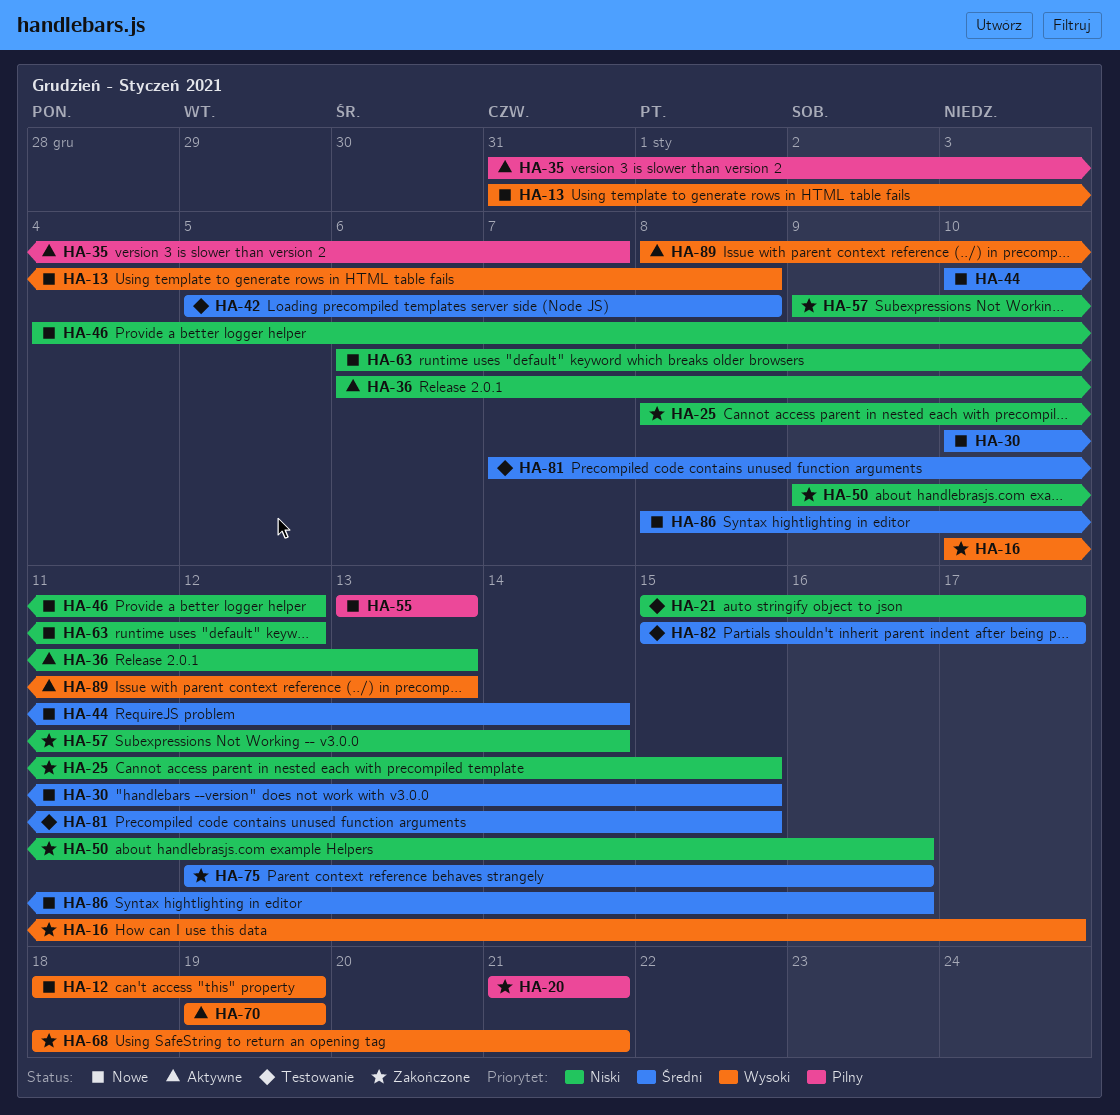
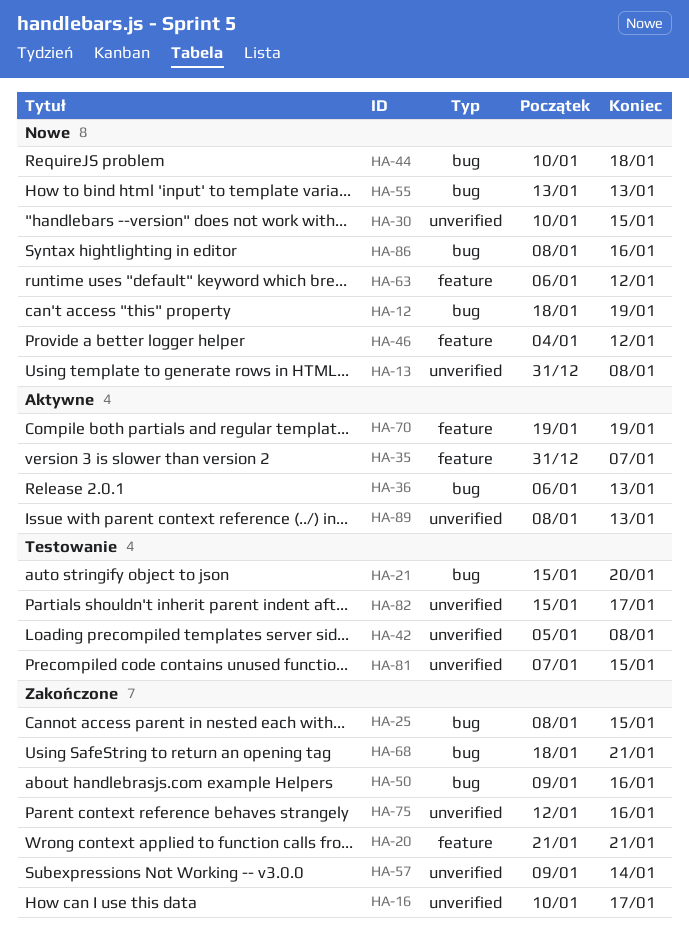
HA-21, due: Jan 17 -> Jan 20
HA-44, due: Jan 14 -> Jan 18

